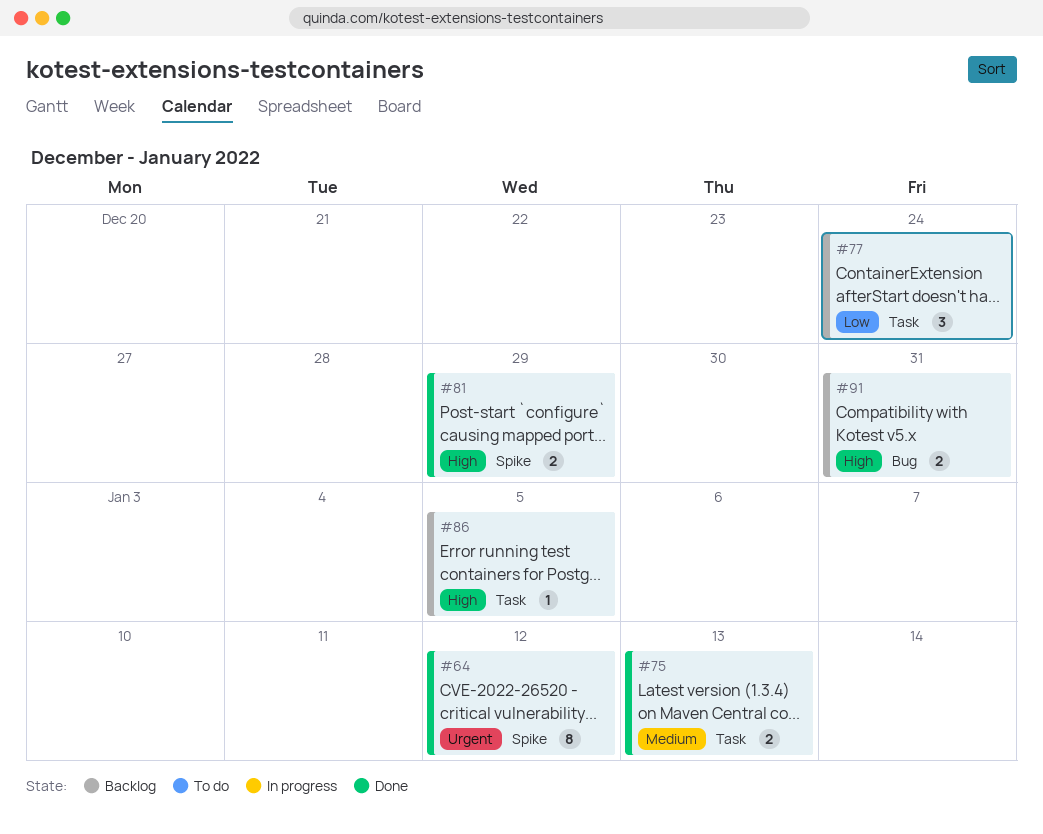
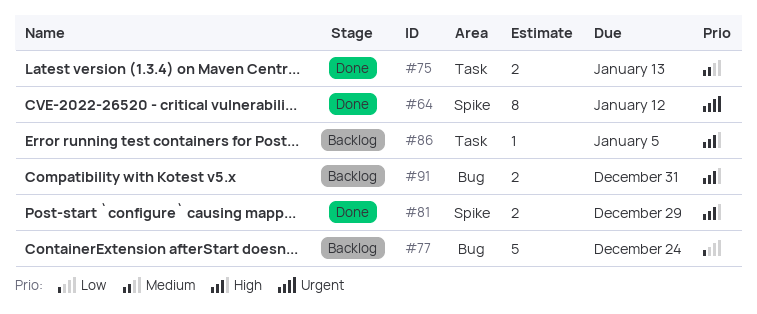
#77, label: Task -> Bug
#77, estimate: 3 -> 5

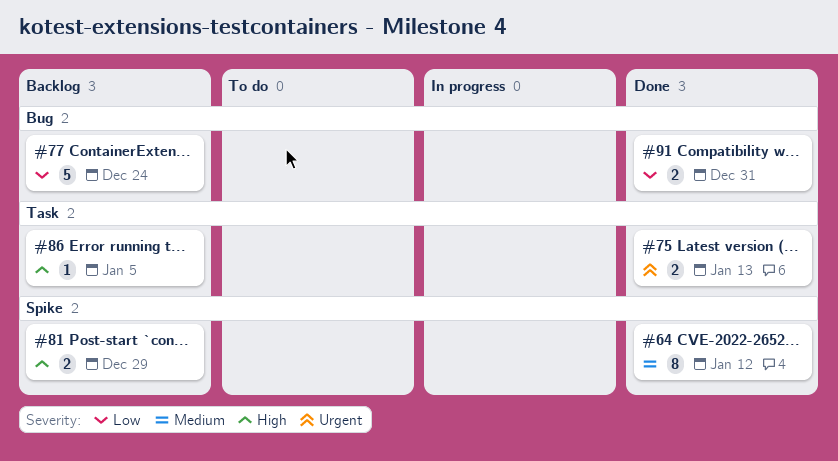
#64, priority: Urgent -> Medium
#75, priority: Medium -> Urgent
#81, status: Done -> Backlog
#91, status: Backlog -> Done
#91, priority: High -> Low

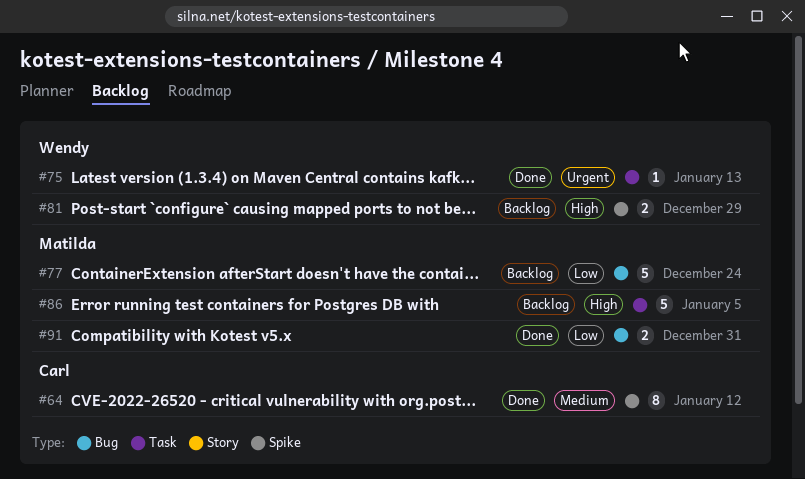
#75, estimate: 2 -> 1
#86, estimate: 1 -> 5

